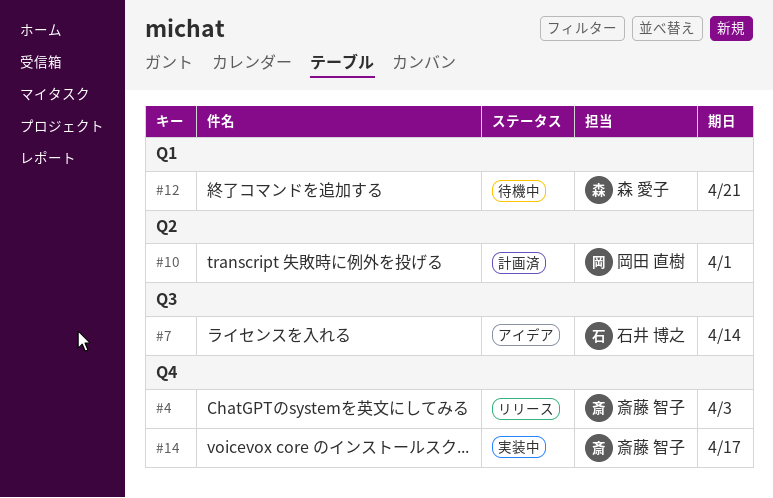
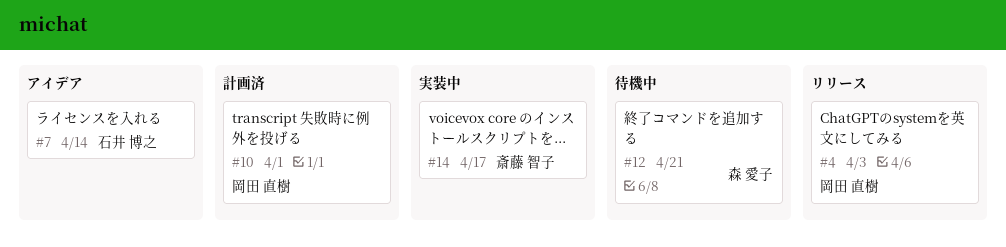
#4, owner: 斎藤 智子 -> 岡田 直樹

